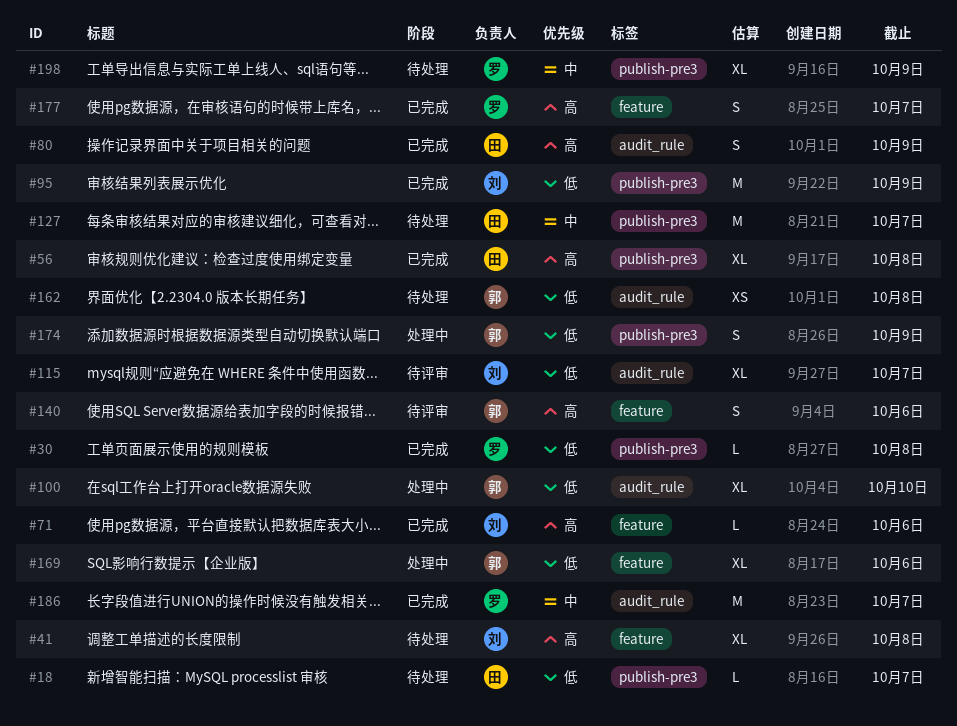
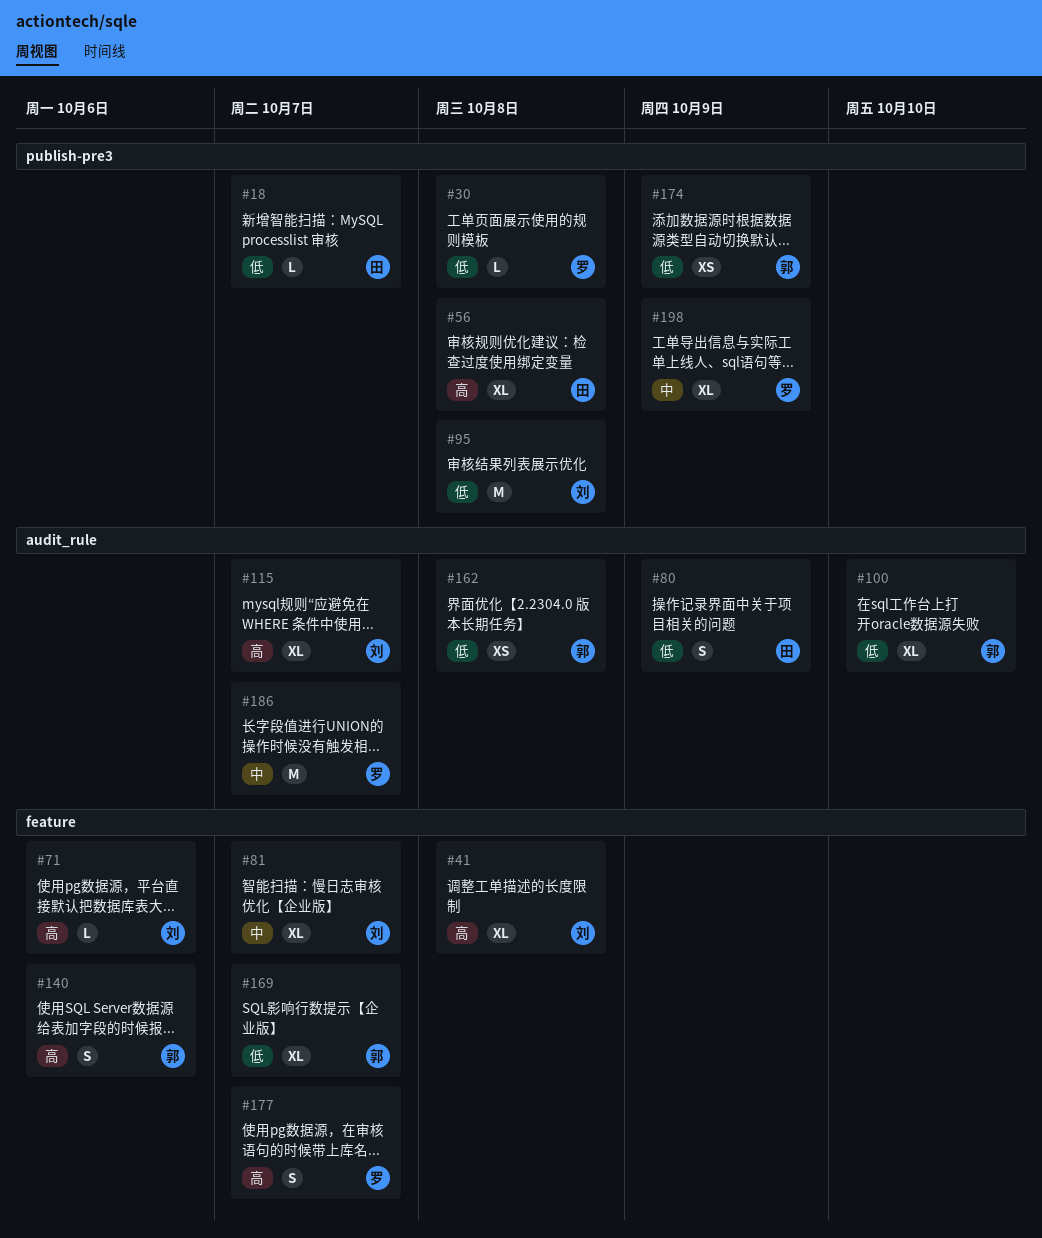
#80, priority: 高 -> 低
#81: none -> present
#95, due: Oct 9 -> Oct 8
#115, priority: 低 -> 高
#127: present -> none
#169, due: Oct 6 -> Oct 7
#174, estimate: S -> XS

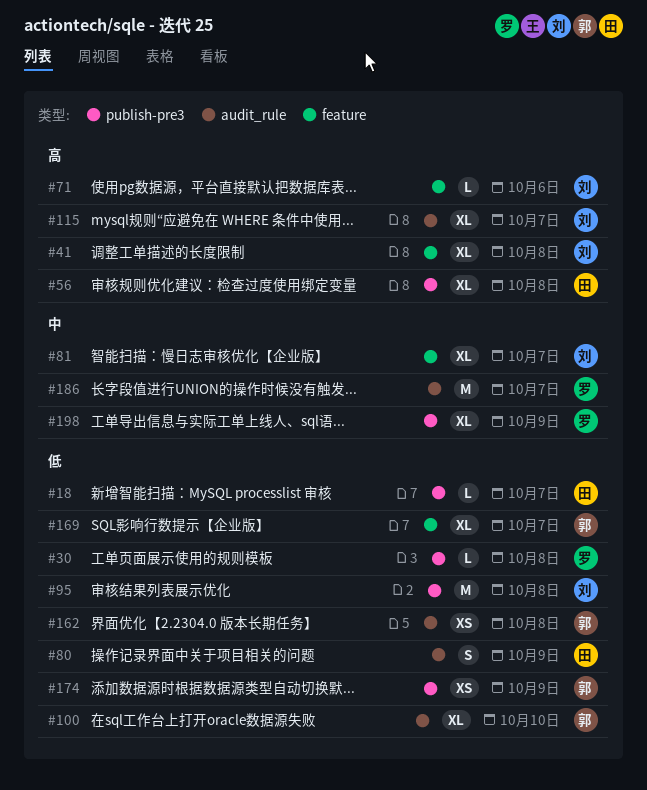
#140: present -> none
#177: present -> none

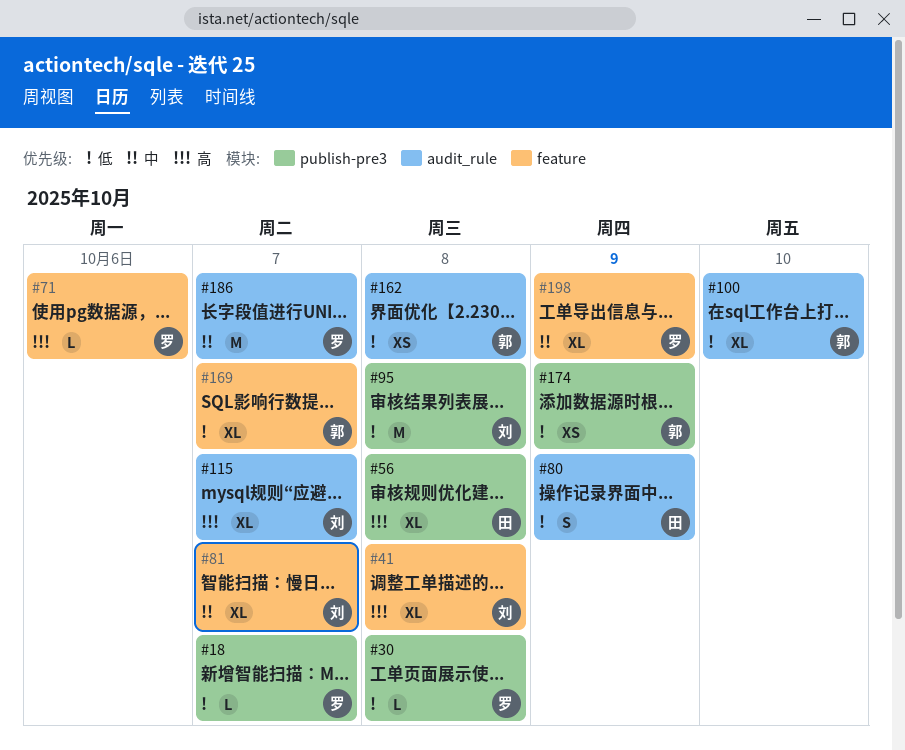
#18, owner: 田 -> 罗
#71, owner: 刘 -> 罗
#198, label: publish-pre3 -> feature

